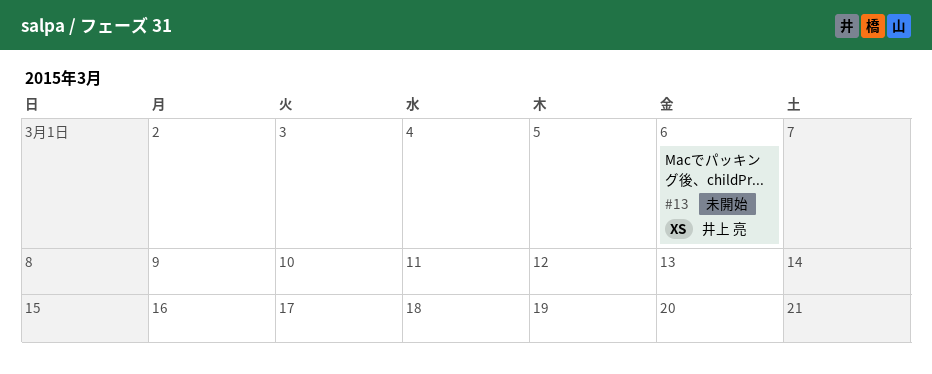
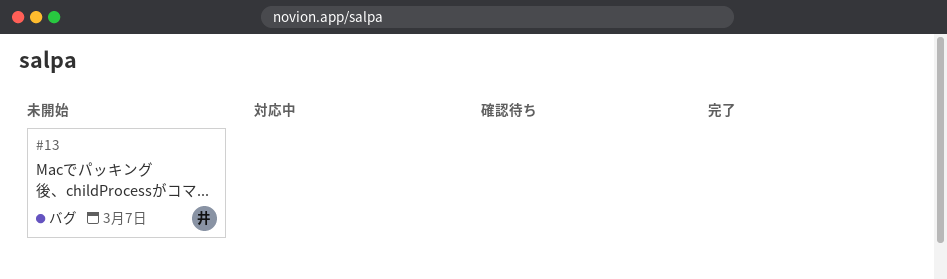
#13, due: Mar 6 -> Mar 7

